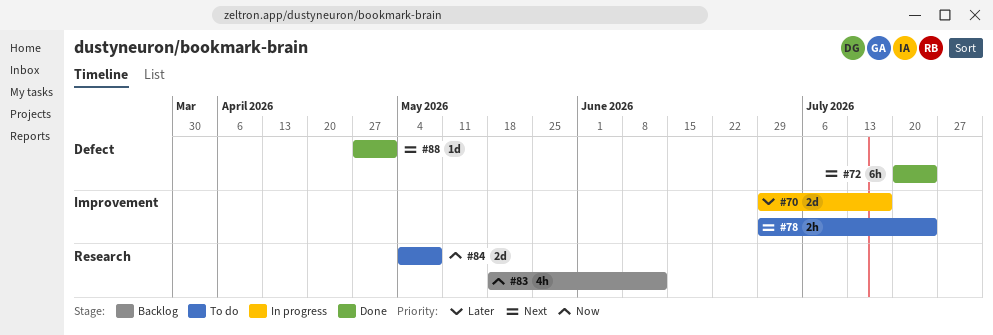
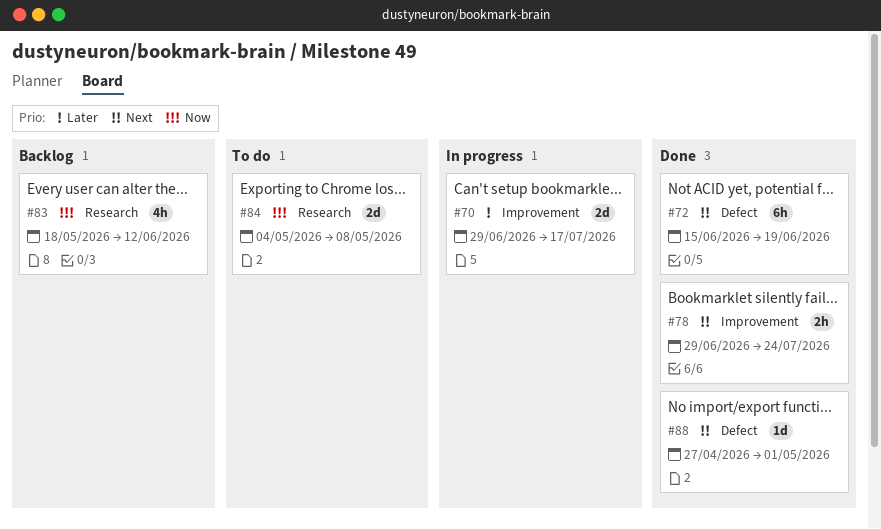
#72, start: Jul 20 -> Jun 15
#72, due: Jul 24 -> Jun 19
#78, status: To do -> Done

